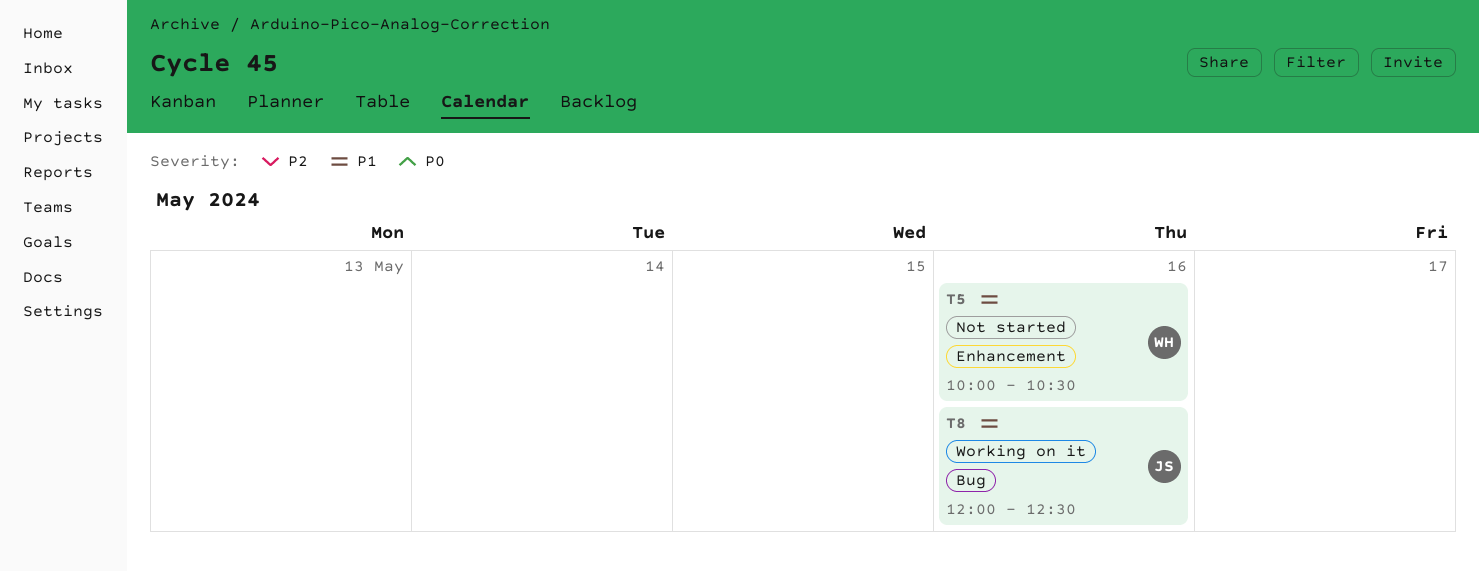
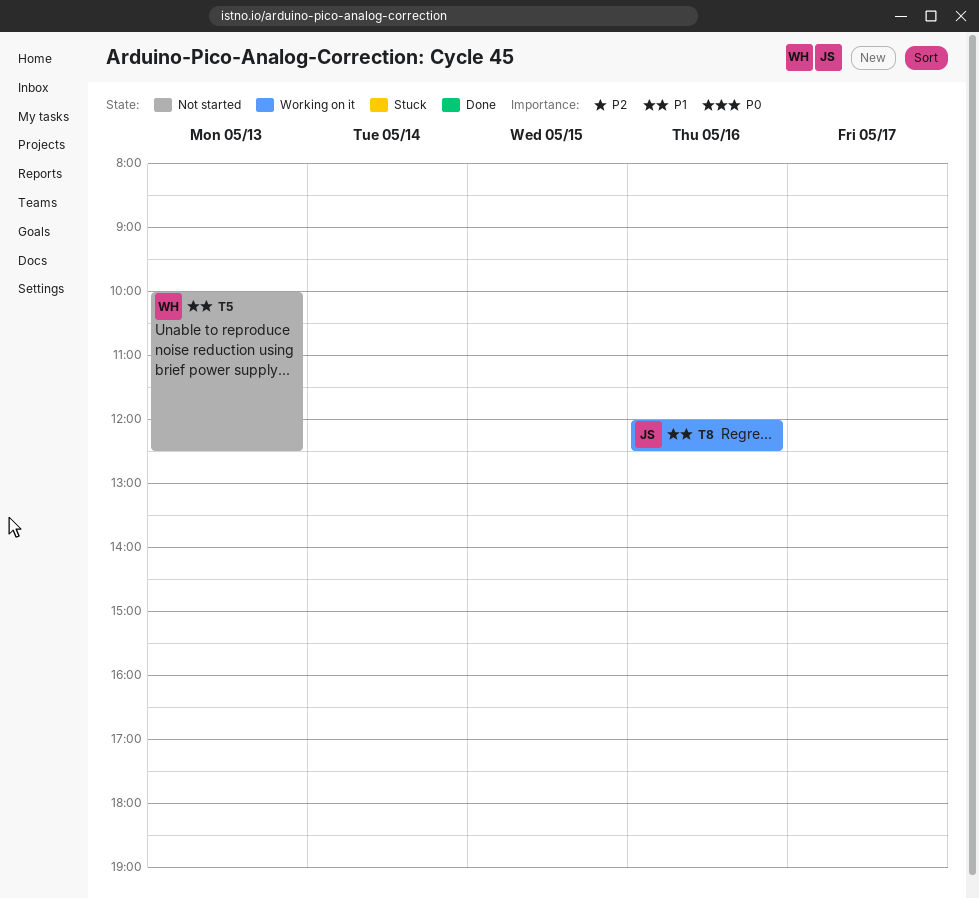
T5, day: May 16 -> May 13
T5, ends: 10:30 -> 12:30

